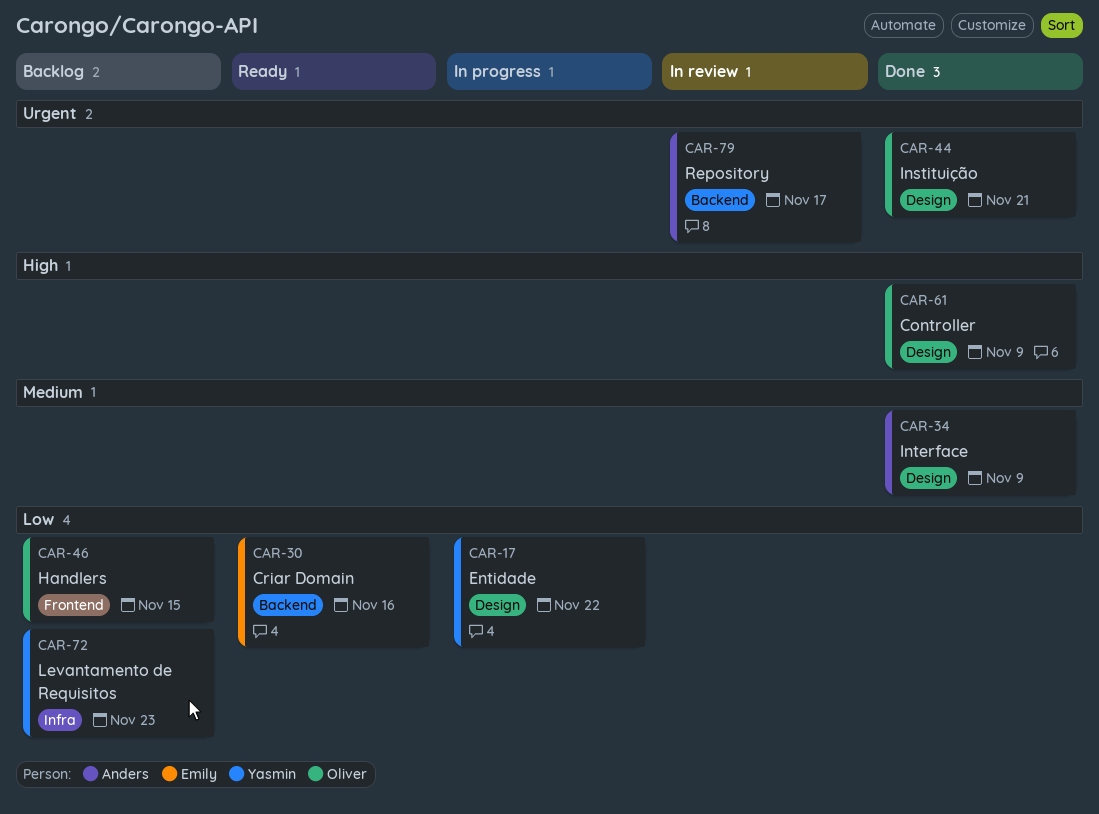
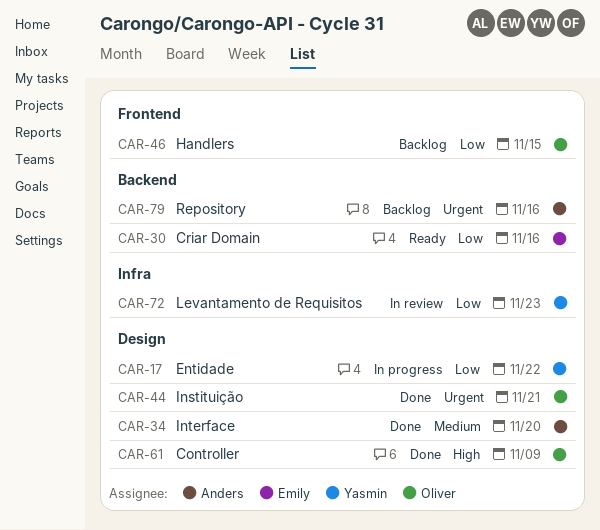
CAR-34, due: Nov 9 -> Nov 20
CAR-72, status: Backlog -> In review
CAR-79, status: In review -> Backlog
CAR-79, due: Nov 17 -> Nov 16

